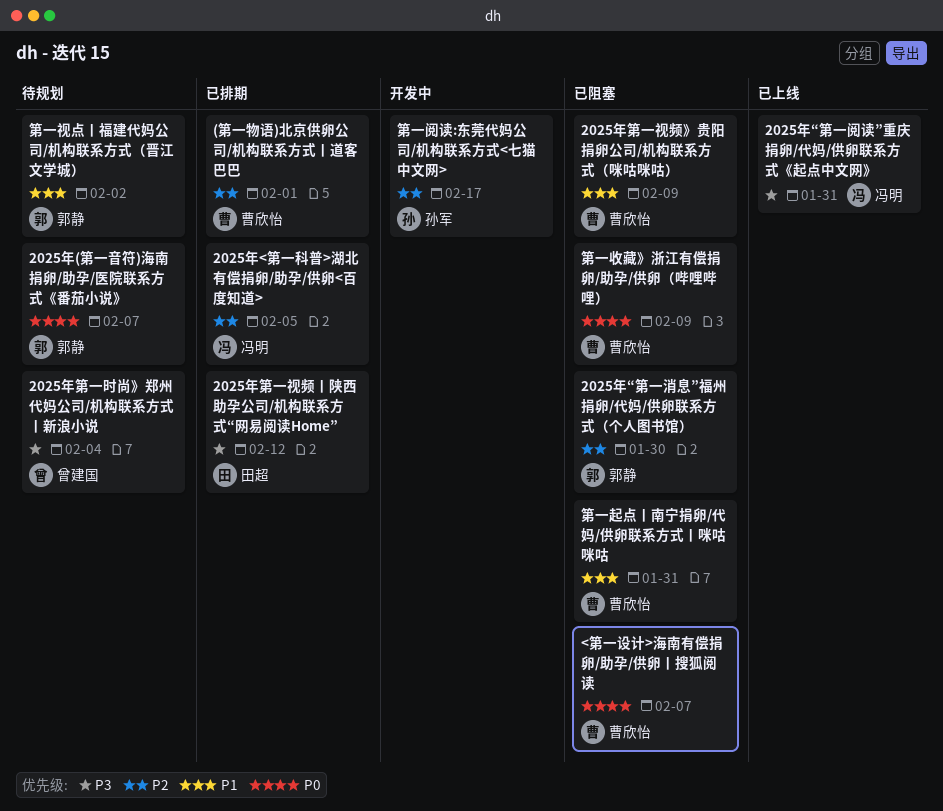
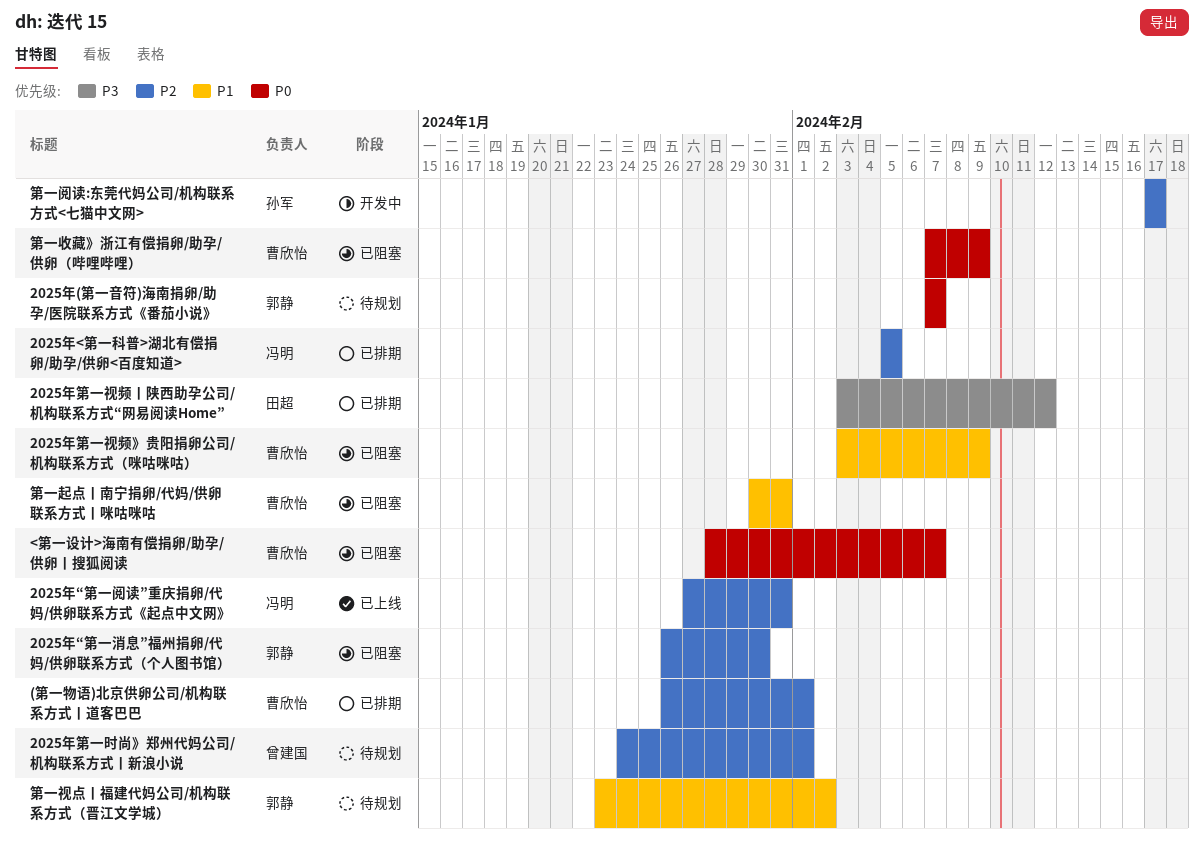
2025年“第一阅读”重庆捐卵/代妈/供卵联系方式《起点中文网》, priority: P3 -> P2
2025年第一时尚》郑州代妈公司/机构联系方式丨新浪小说, priority: P3 -> P2
2025年第一时尚》郑州代妈公司/机构联系方式丨新浪小说, due: Feb 4 -> Feb 1

